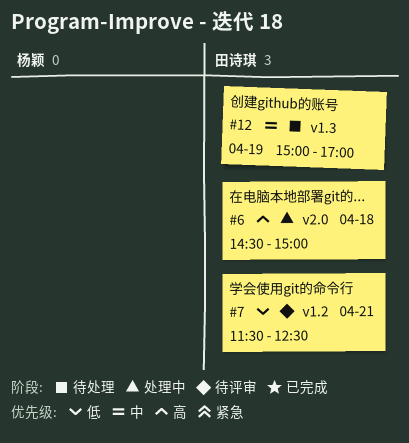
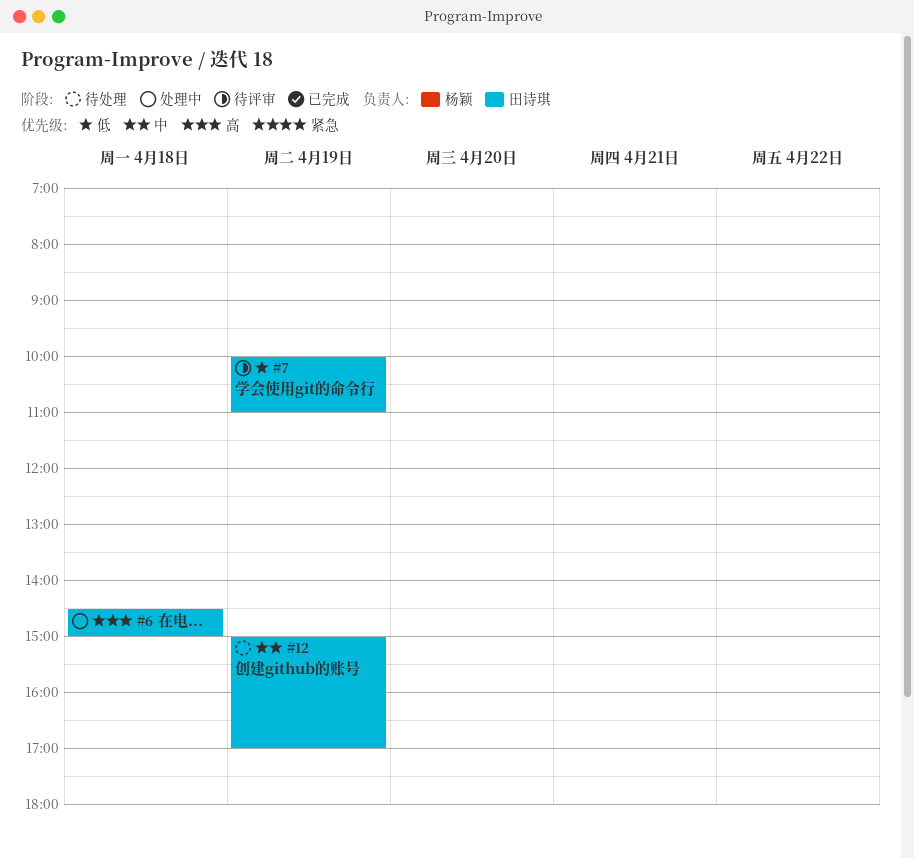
#7, day: Apr 21 -> Apr 19
#7, begins: 11:30 -> 10:00
#7, ends: 12:30 -> 11:00

